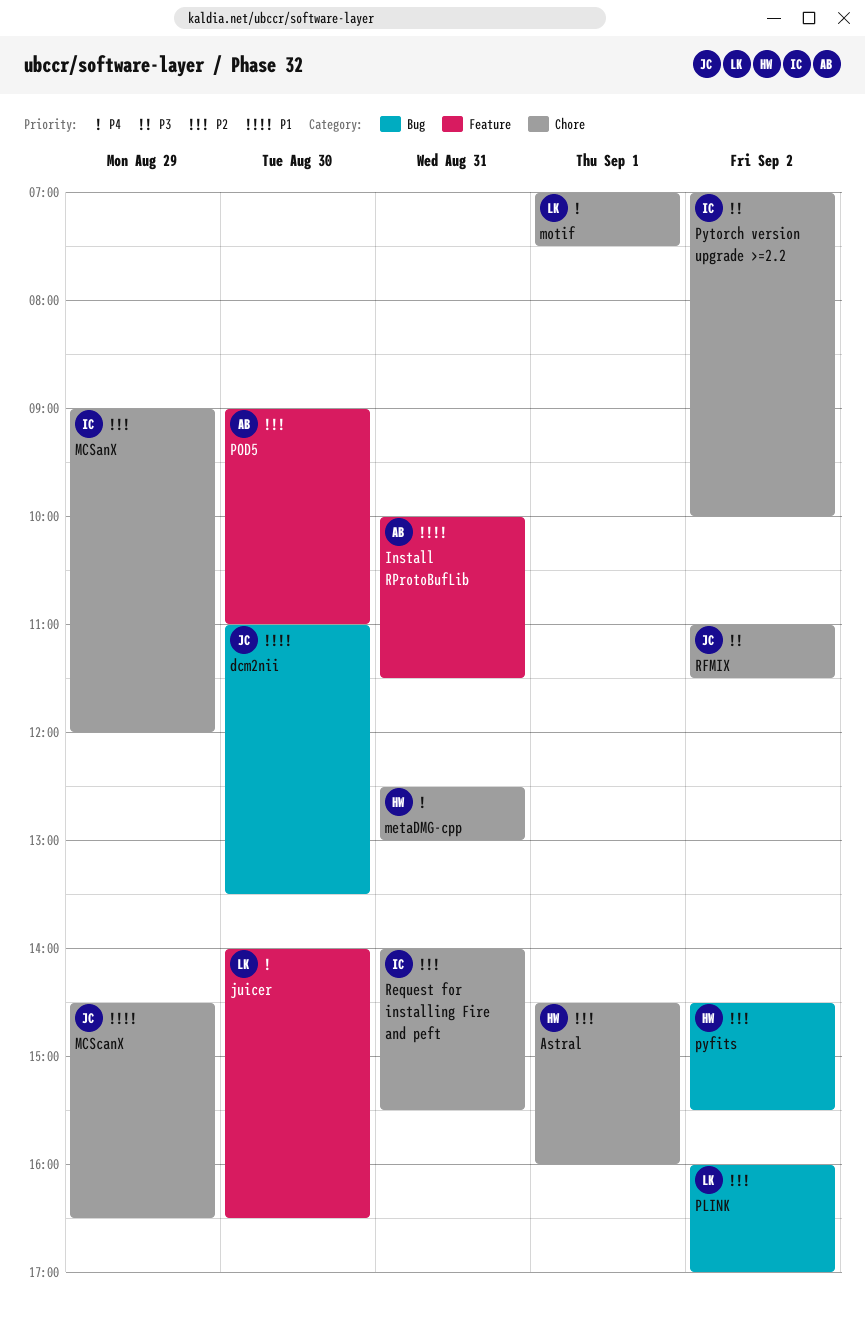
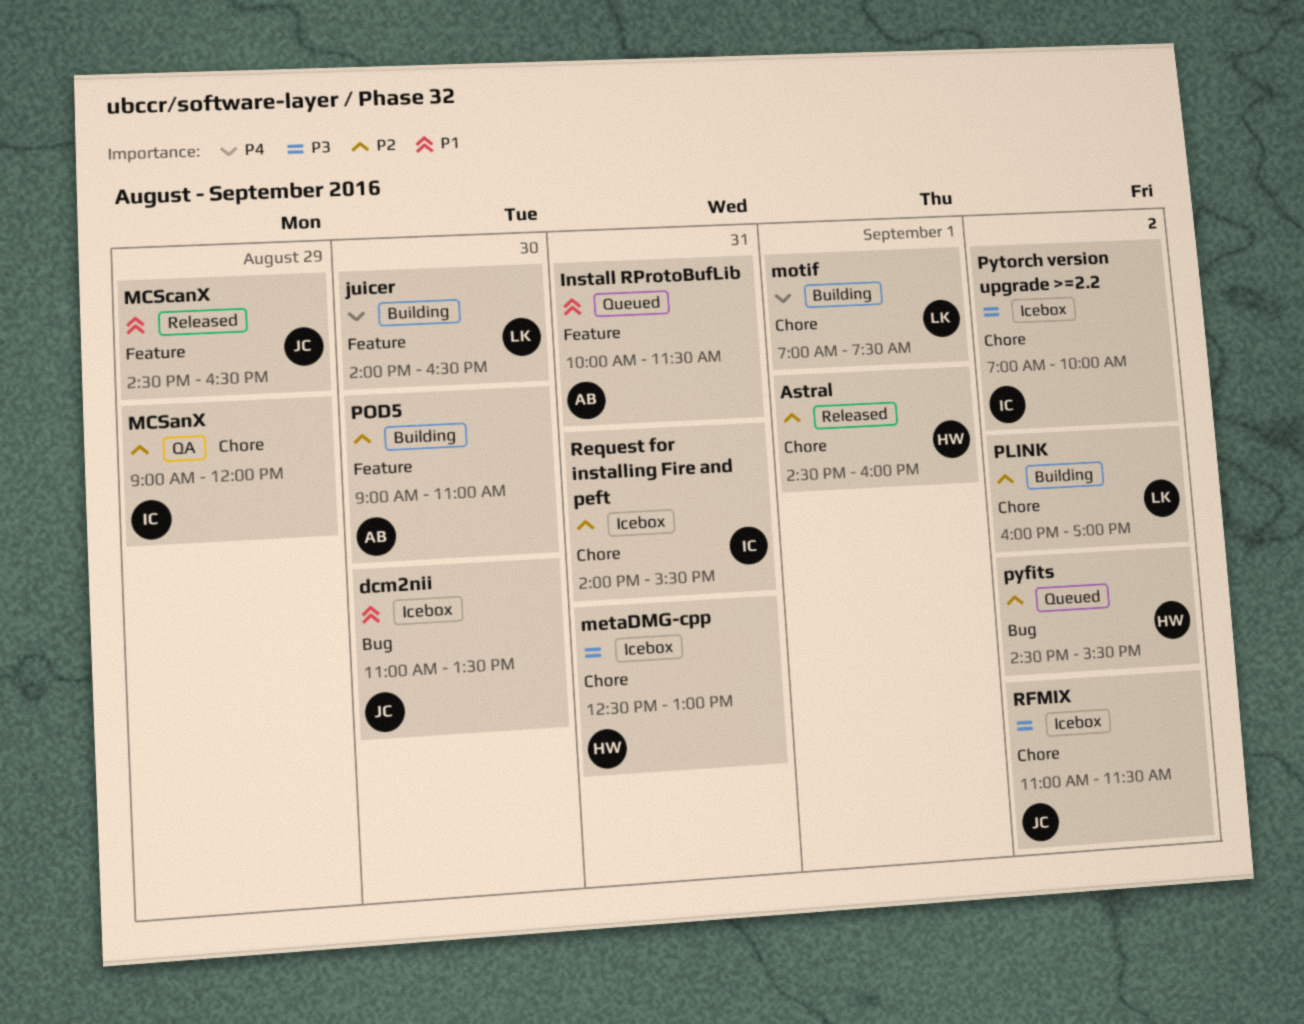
MCScanX, label: Chore -> Feature
metaDMG-cpp, priority: P4 -> P3
PLINK, label: Bug -> Chore

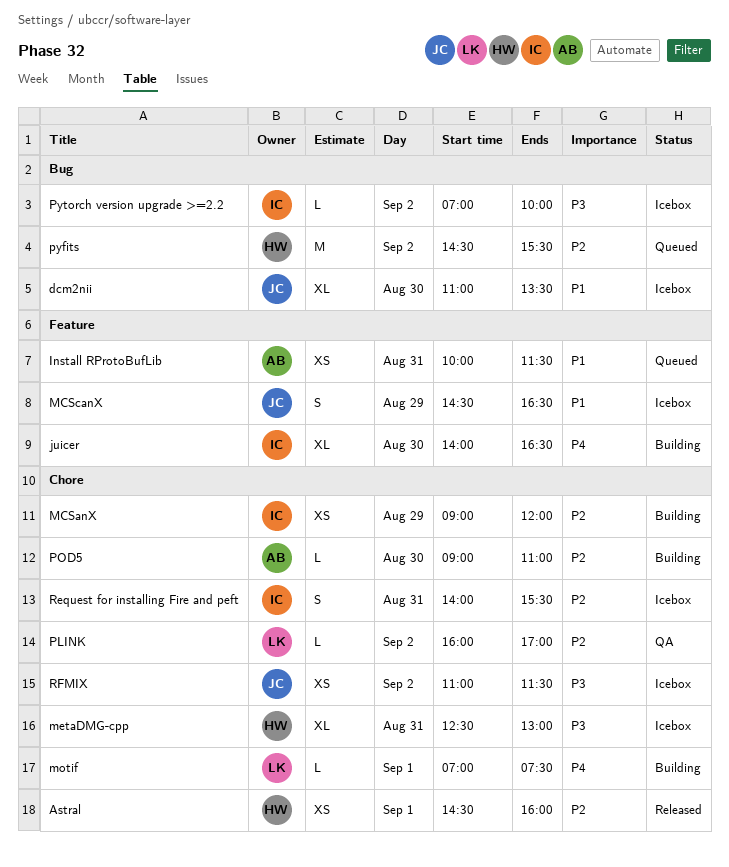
juicer, owner: LK -> IC
MCSanX, status: QA -> Building
MCScanX, status: Released -> Icebox
PLINK, status: Building -> QA
POD5, label: Feature -> Chore
Pytorch version upgrade >=2.2, label: Chore -> Bug

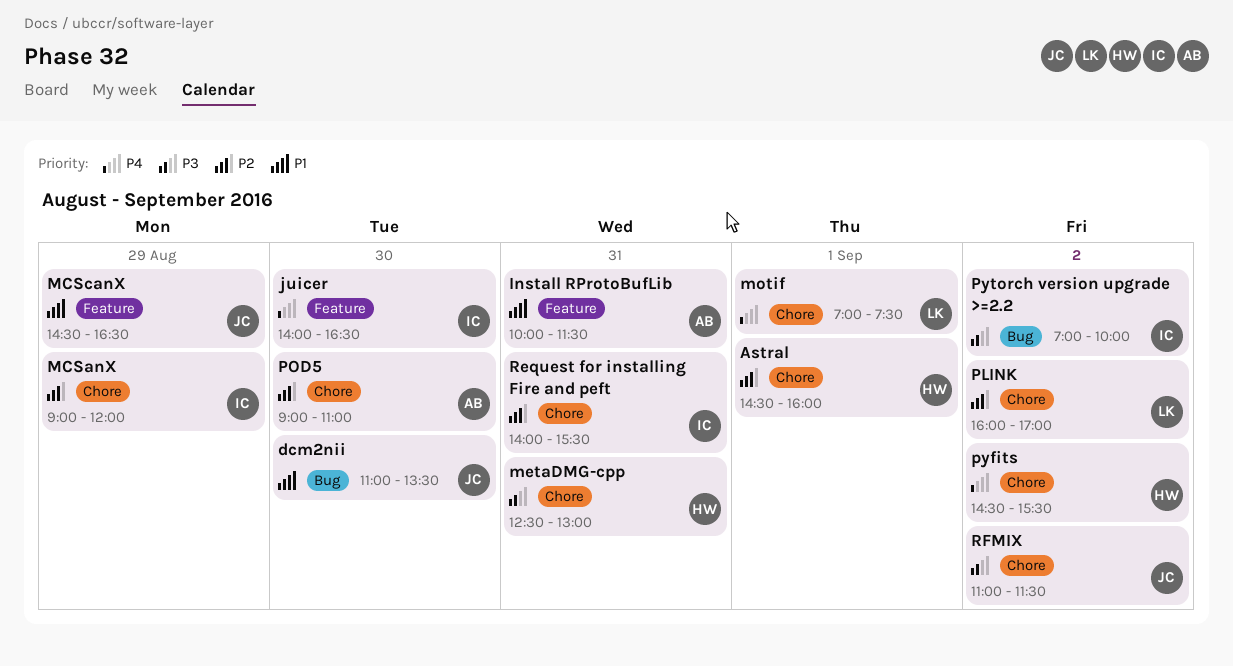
pyfits, priority: P2 -> P4
pyfits, label: Bug -> Chore

